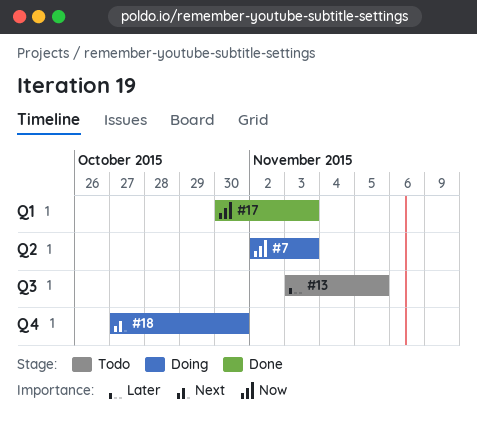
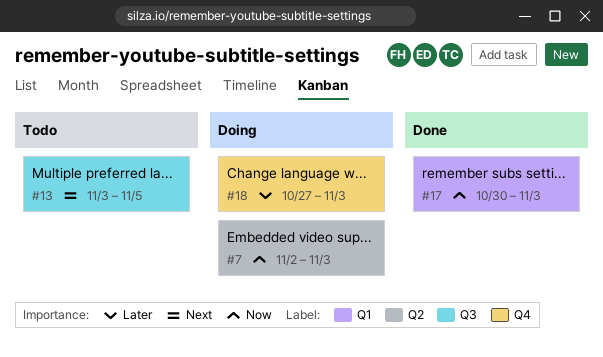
#13, priority: Later -> Next
#18, priority: Next -> Later
#18, due: Oct 30 -> Nov 3

